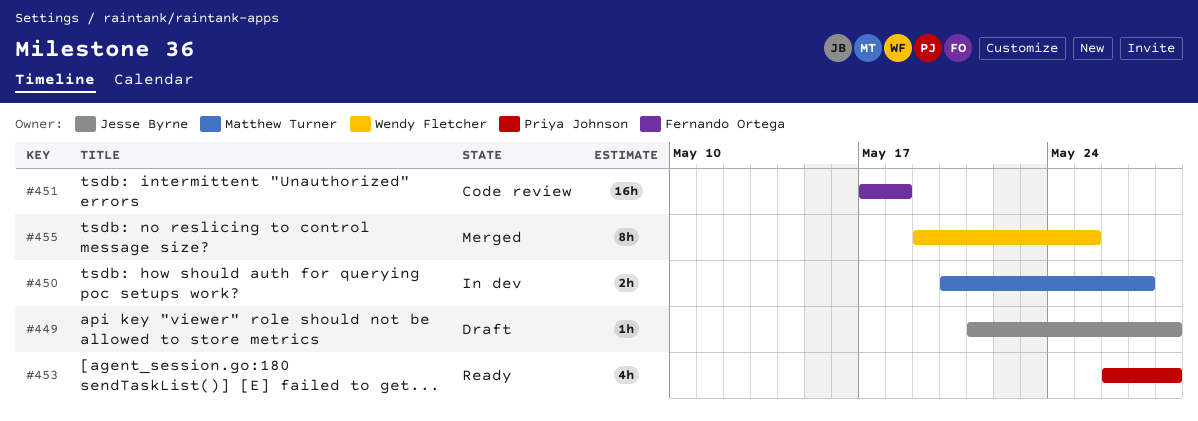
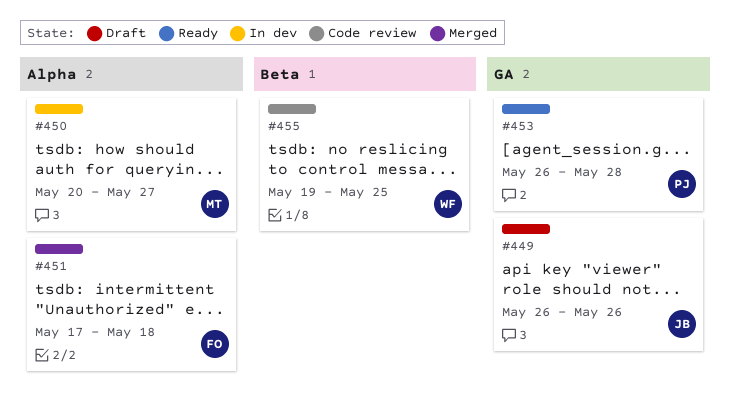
#449, start: May 21 -> May 26
#449, due: May 28 -> May 26
#451, status: Code review -> Merged
#455, status: Merged -> Code review

